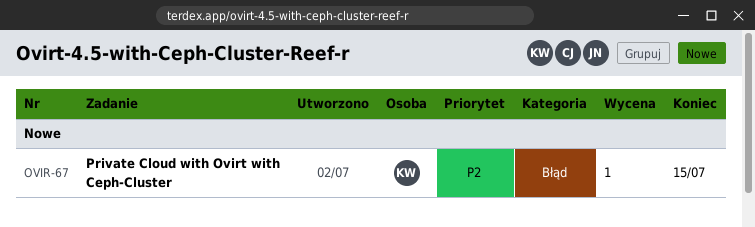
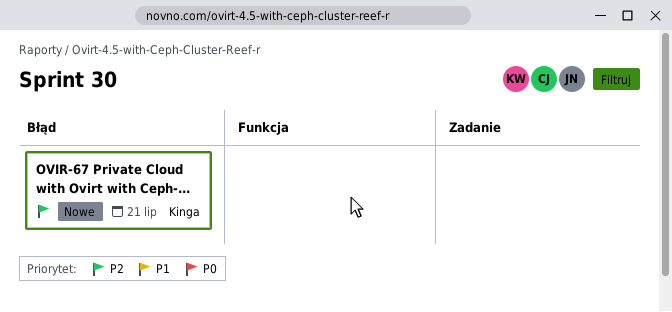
OVIR-67, due: Jul 15 -> Jul 21

